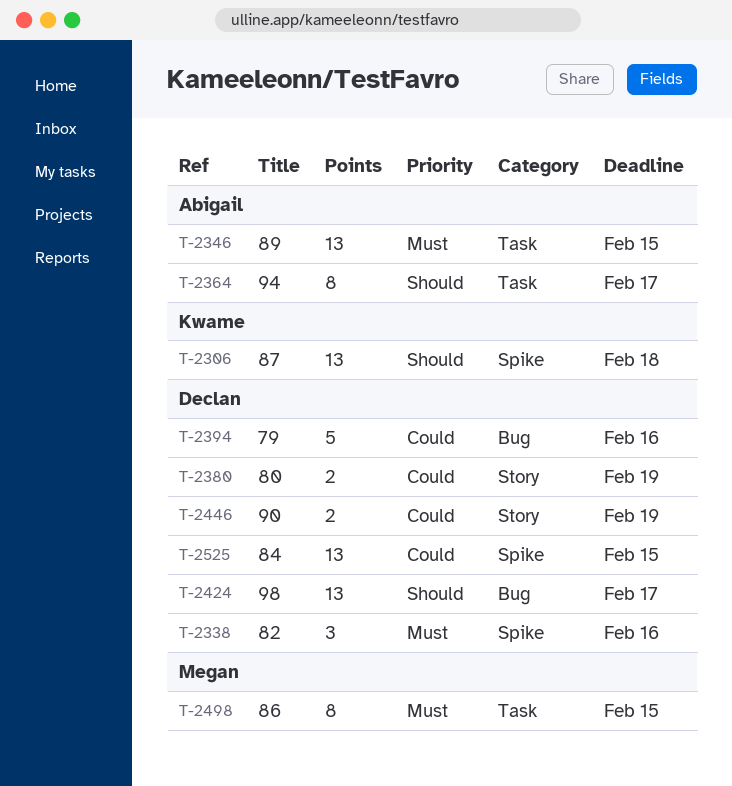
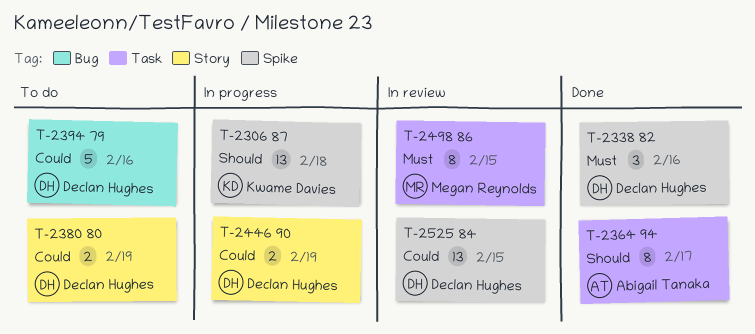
T-2346: present -> none
T-2424: present -> none

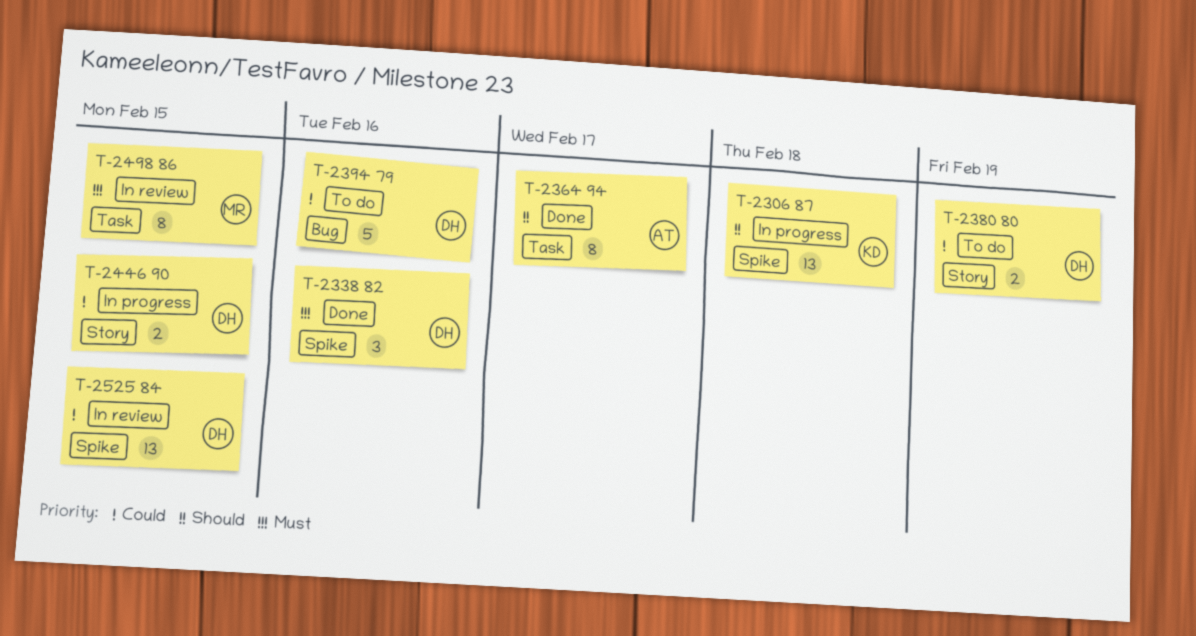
T-2446, due: Feb 19 -> Feb 15

